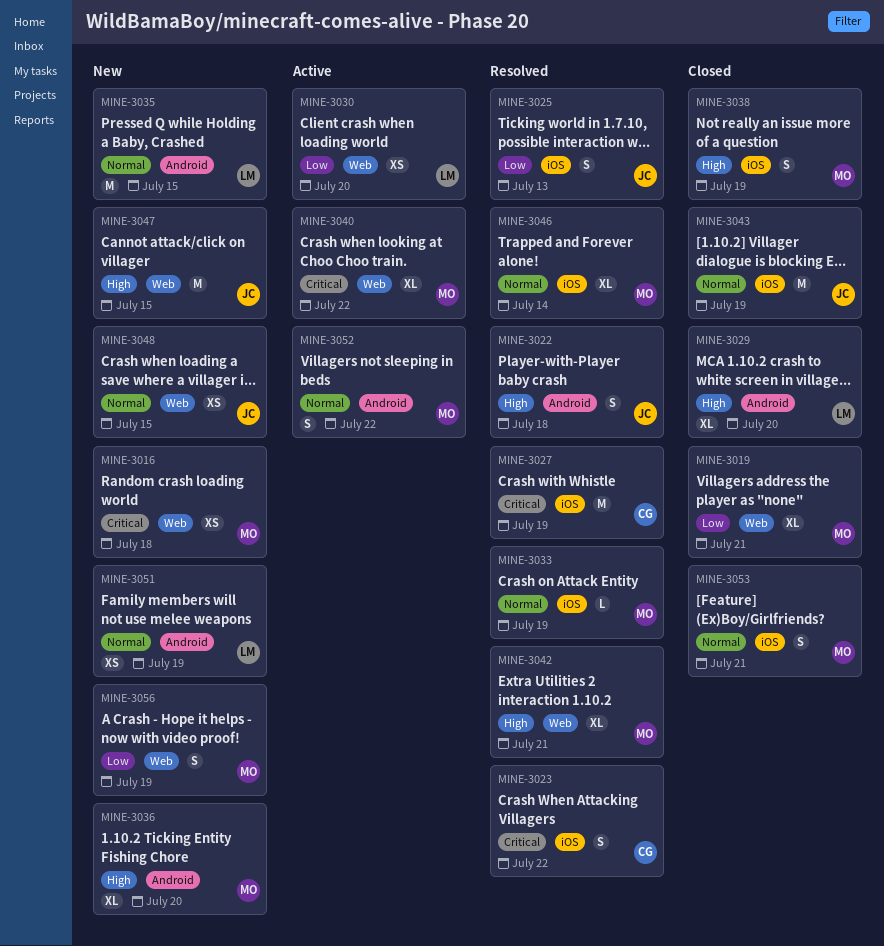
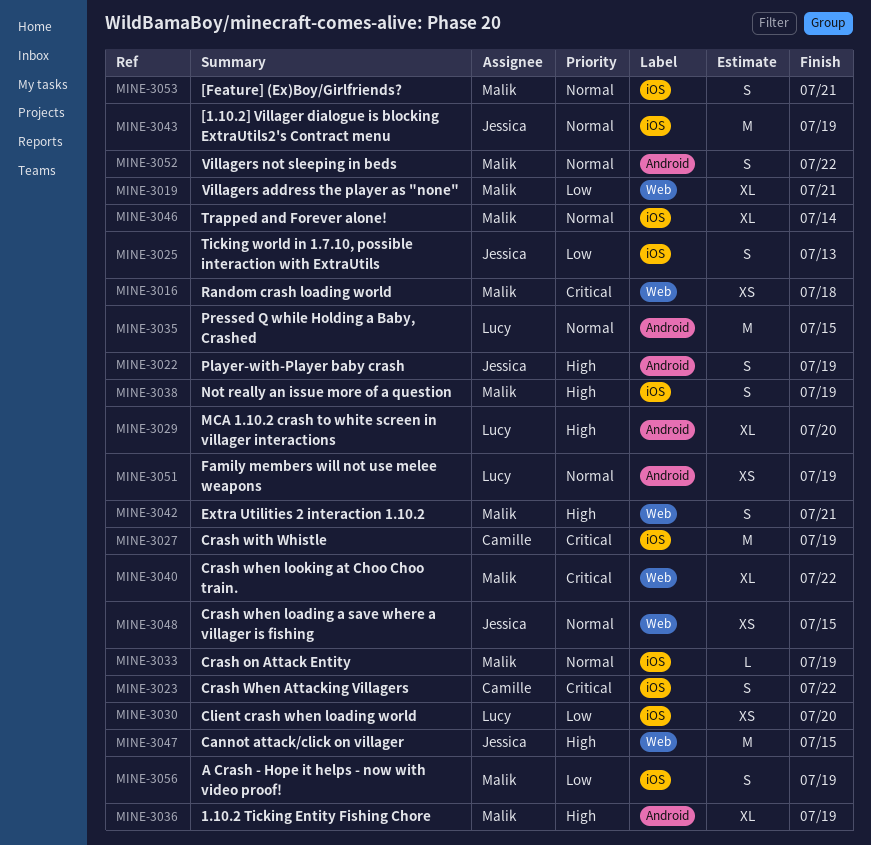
MINE-3022, due: Jul 18 -> Jul 19
MINE-3030, label: Web -> iOS
MINE-3036, due: Jul 20 -> Jul 19
MINE-3042, estimate: XL -> S
MINE-3056, label: Web -> iOS

